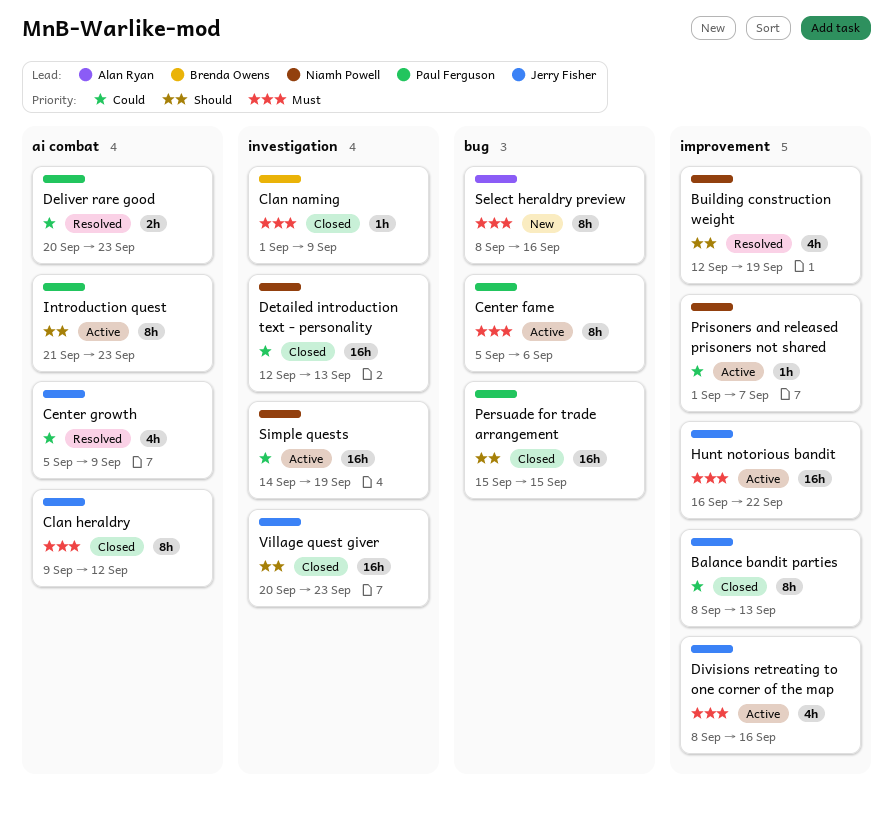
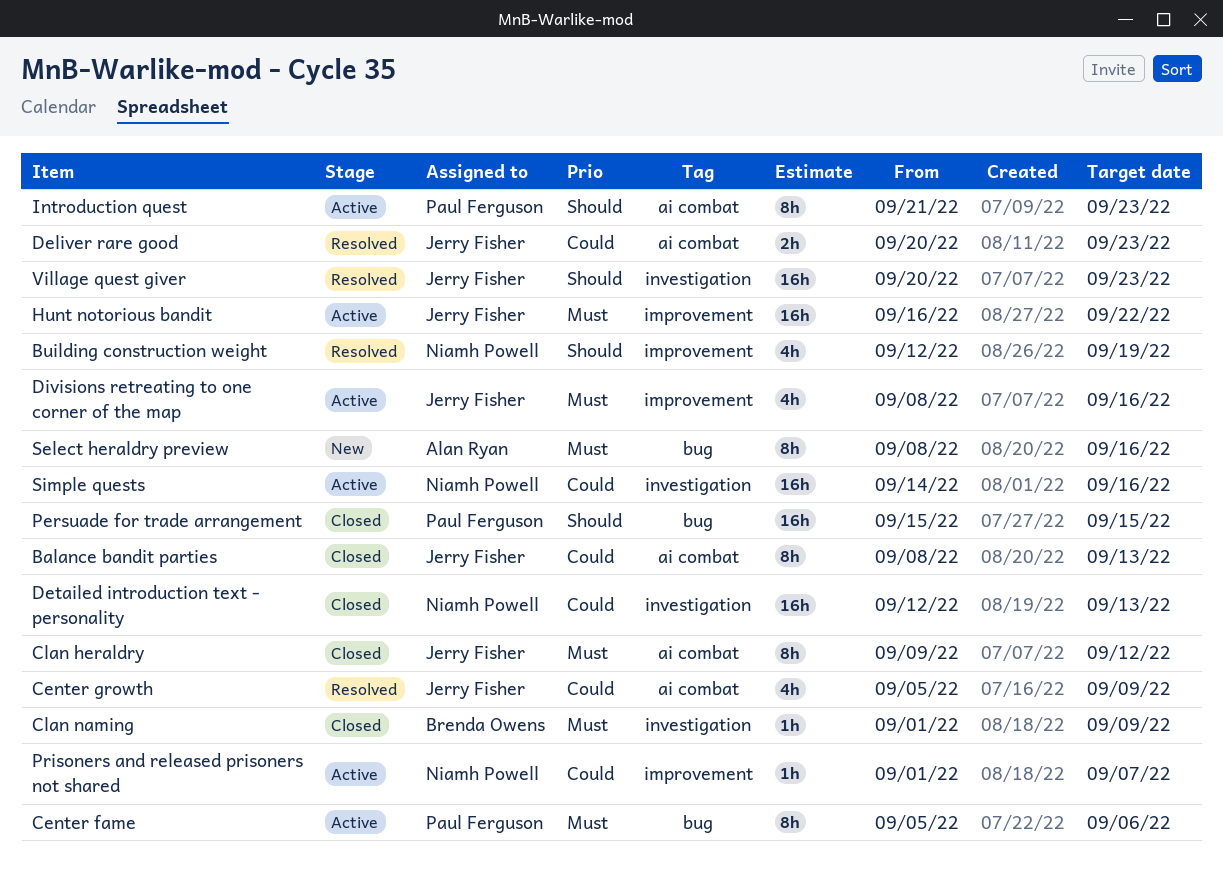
Balance bandit parties, label: improvement -> ai combat
Deliver rare good, owner: Paul Ferguson -> Jerry Fisher
Simple quests, due: Sep 19 -> Sep 16
Village quest giver, status: Closed -> Resolved

